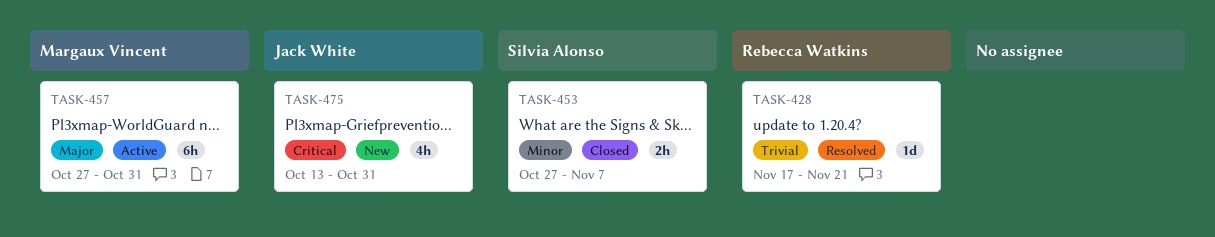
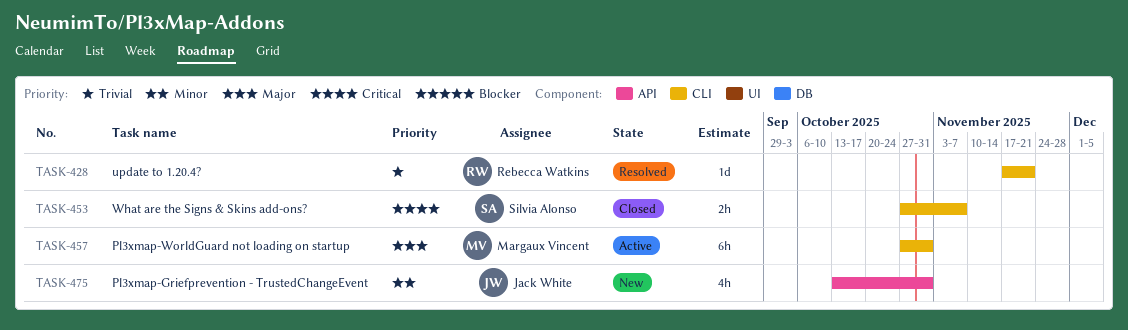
TASK-453, priority: Minor -> Critical
TASK-475, priority: Critical -> Minor

